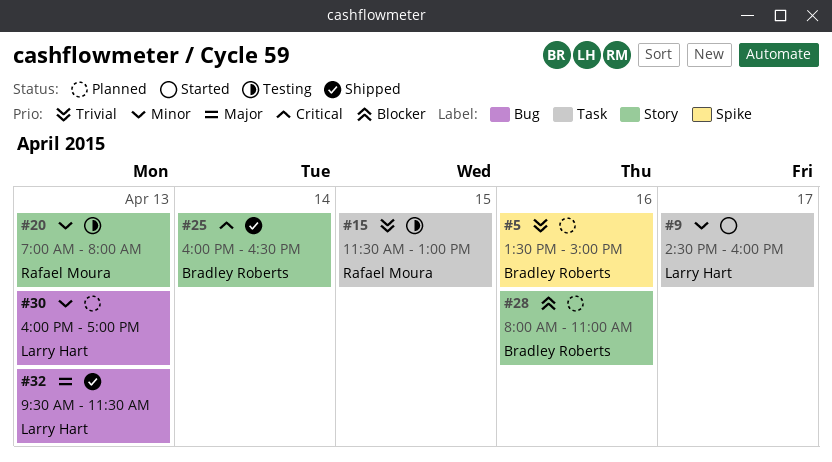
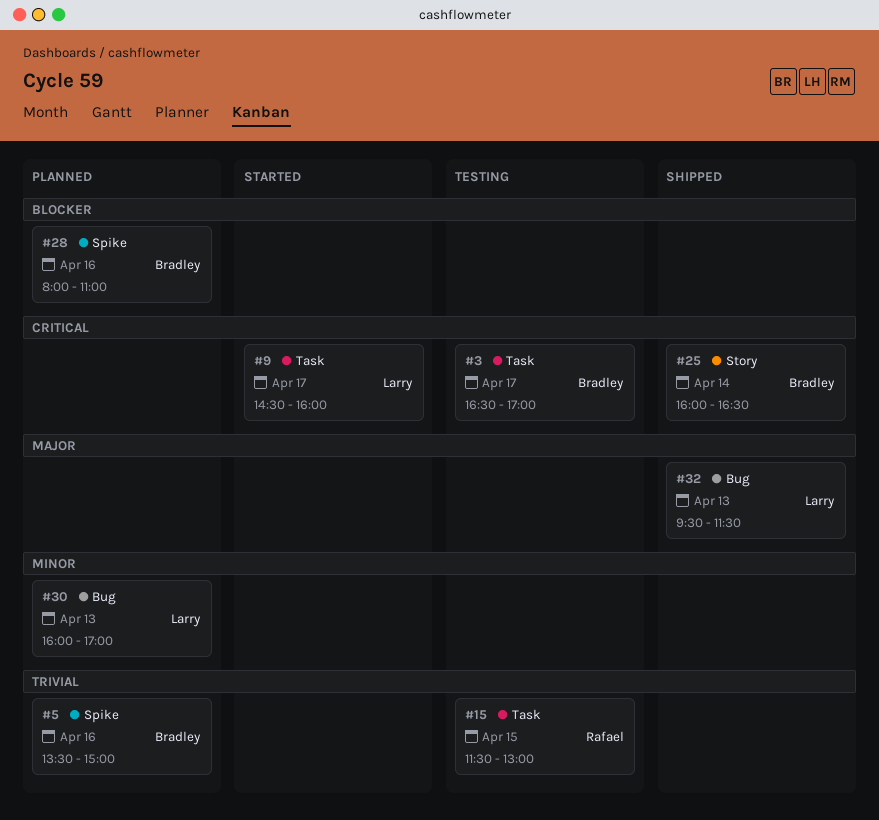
#3: none -> present
#9, priority: Minor -> Critical
#20: present -> none
#28, label: Story -> Spike

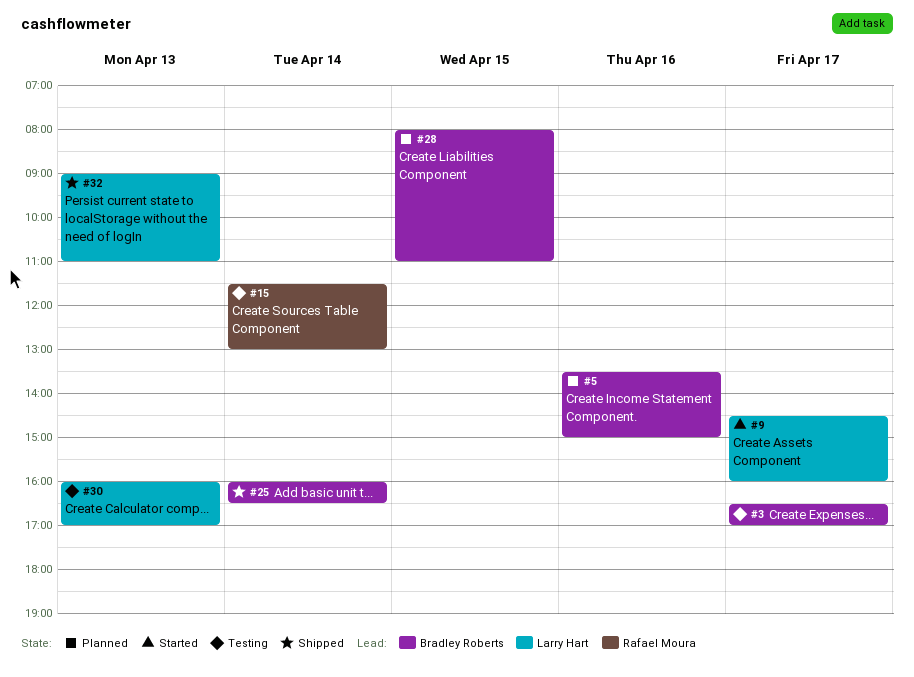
#15, day: Apr 15 -> Apr 14
#28, day: Apr 16 -> Apr 15
#30, status: Planned -> Testing
#32, begins: 09:30 -> 09:00
#32, ends: 11:30 -> 11:00

